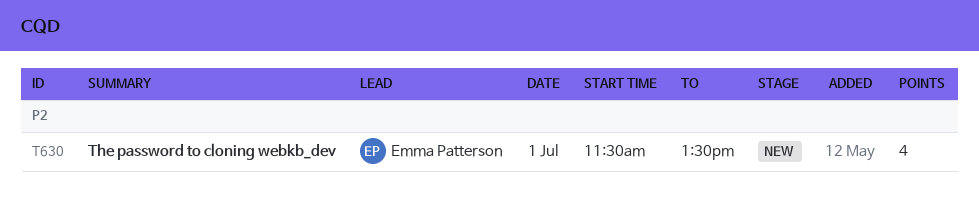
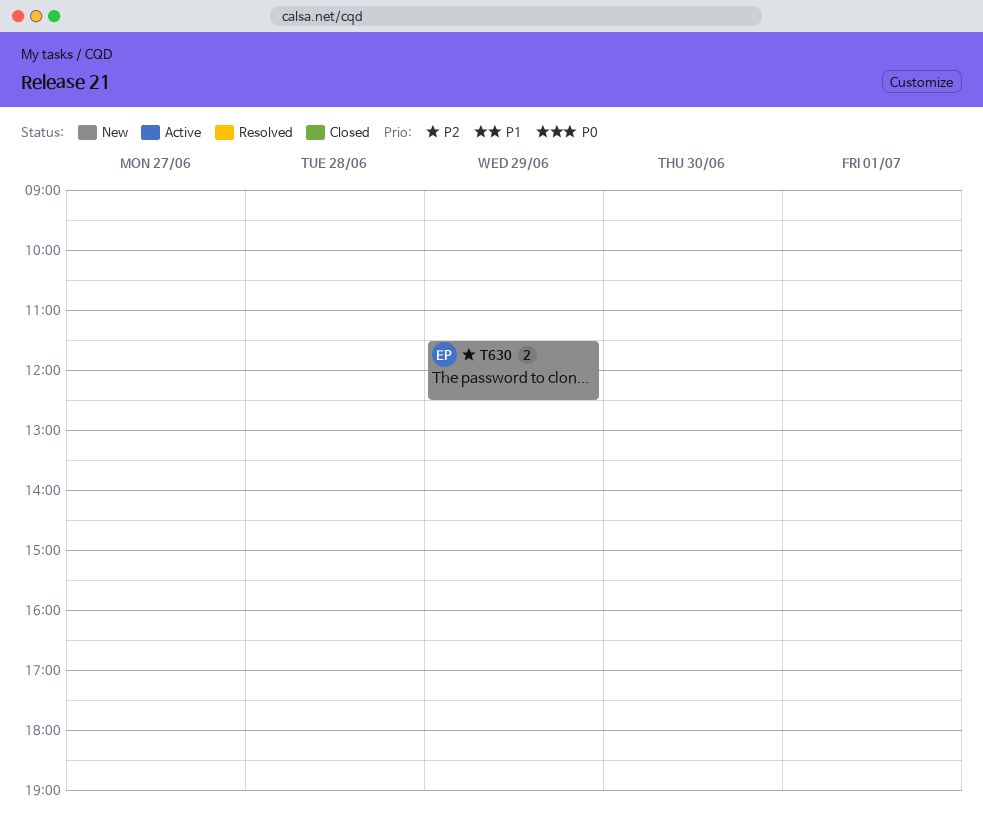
T630, estimate: 4 -> 2
T630, day: Jul 1 -> Jun 29
T630, ends: 13:30 -> 12:30

